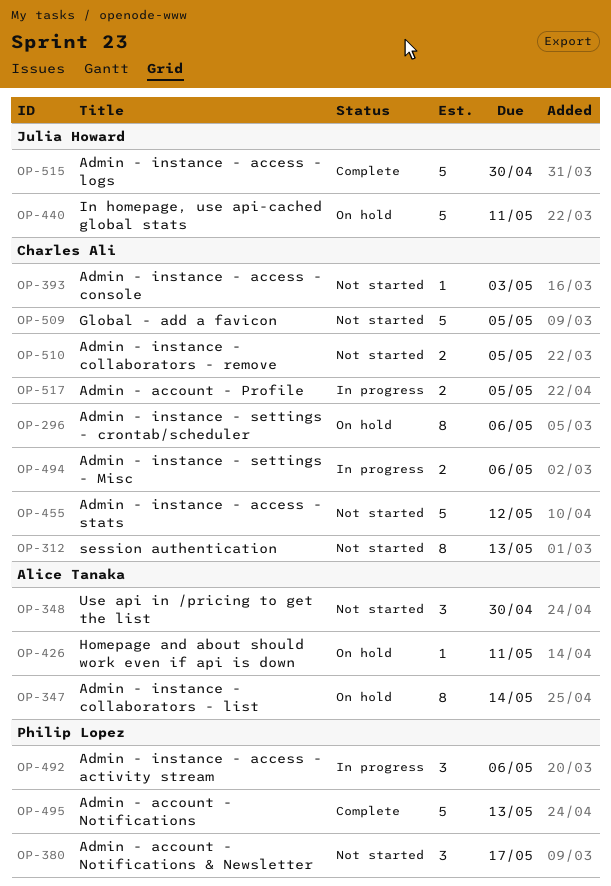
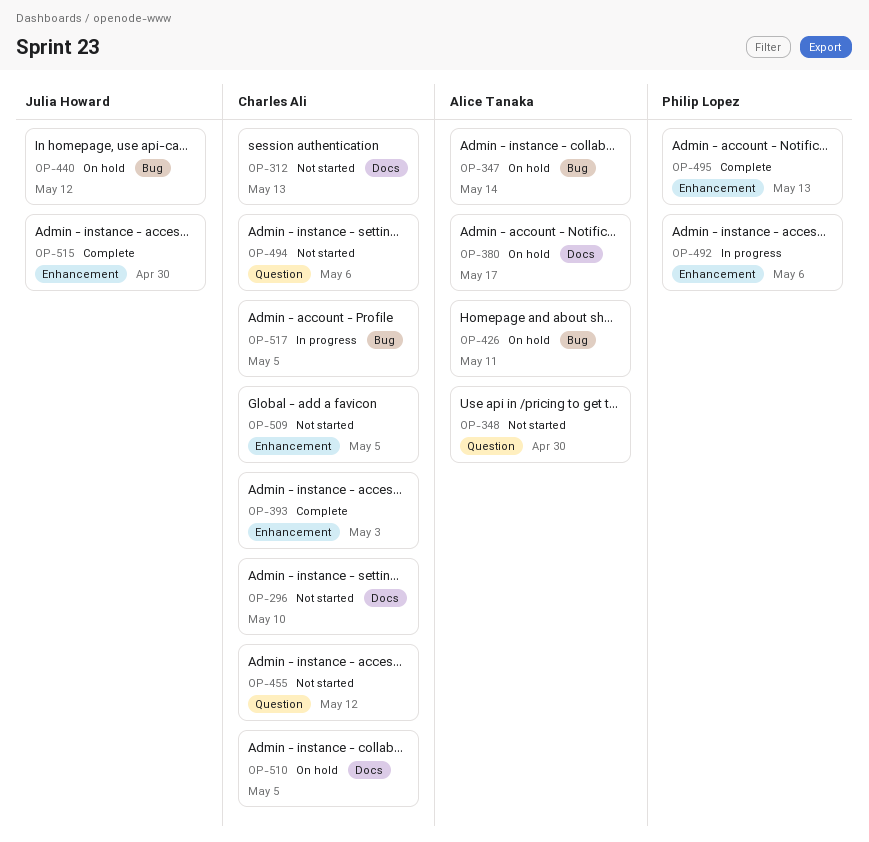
OP-296, status: On hold -> Not started
OP-296, due: May 6 -> May 10
OP-380, status: Not started -> On hold
OP-380, owner: Philip Lopez -> Alice Tanaka
OP-393, status: Not started -> Complete
OP-440, due: May 11 -> May 12
OP-494, status: In progress -> Not started
OP-510, status: Not started -> On hold

